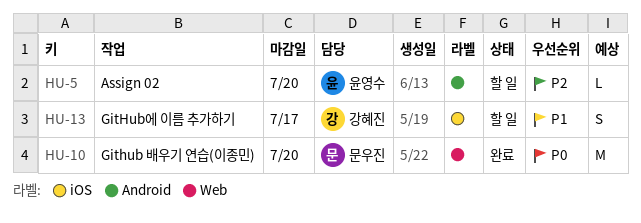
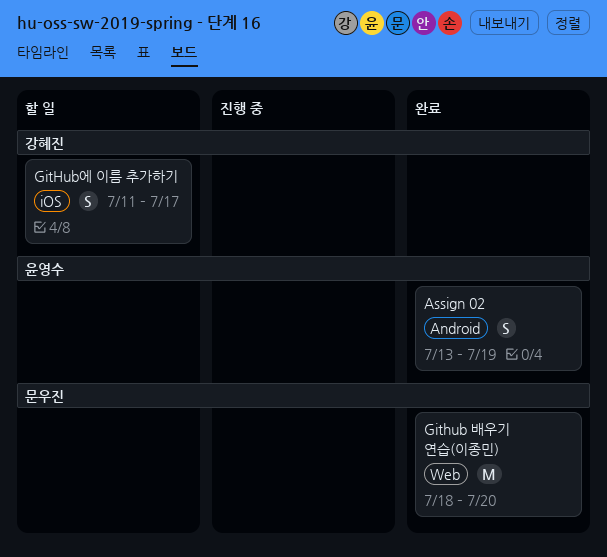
Assign 02, status: 할 일 -> 완료
Assign 02, estimate: L -> S
Assign 02, due: Jul 20 -> Jul 19

